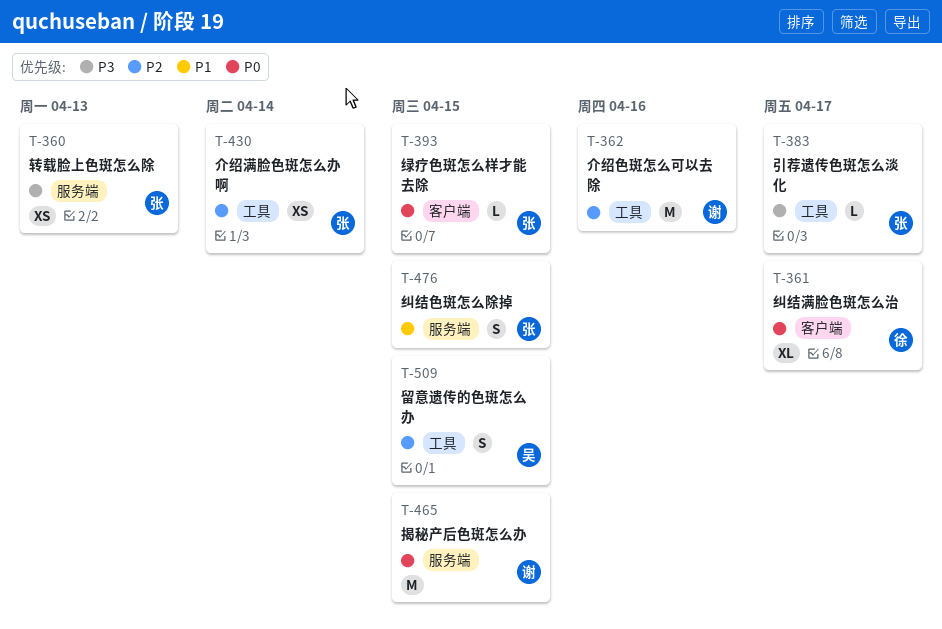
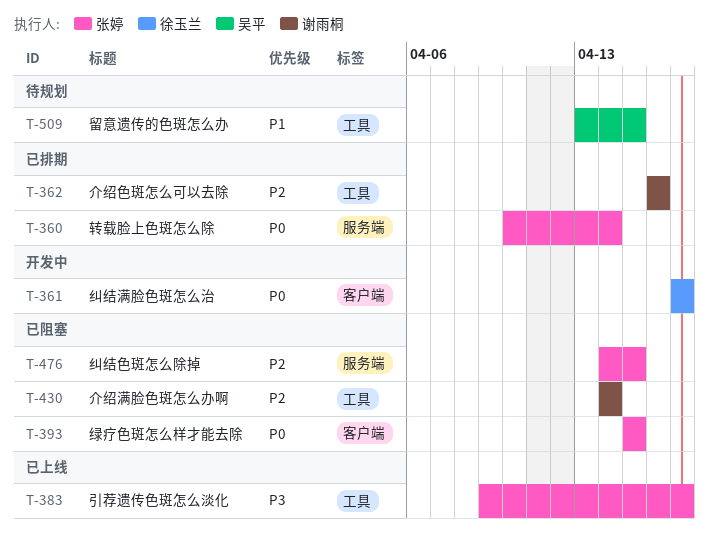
T-360, priority: P3 -> P0
T-360, due: Apr 13 -> Apr 14
T-430, owner: 张婷 -> 谢雨桐
T-465: present -> none
T-476, priority: P1 -> P2
T-509, priority: P2 -> P1

